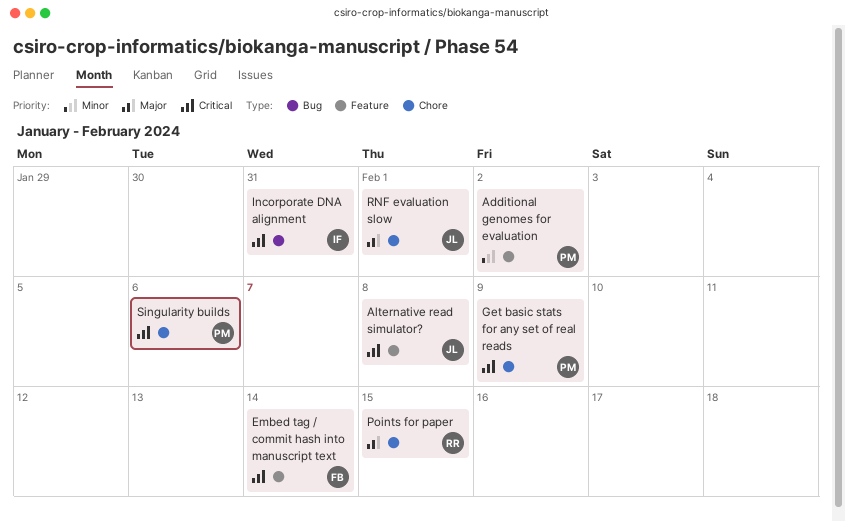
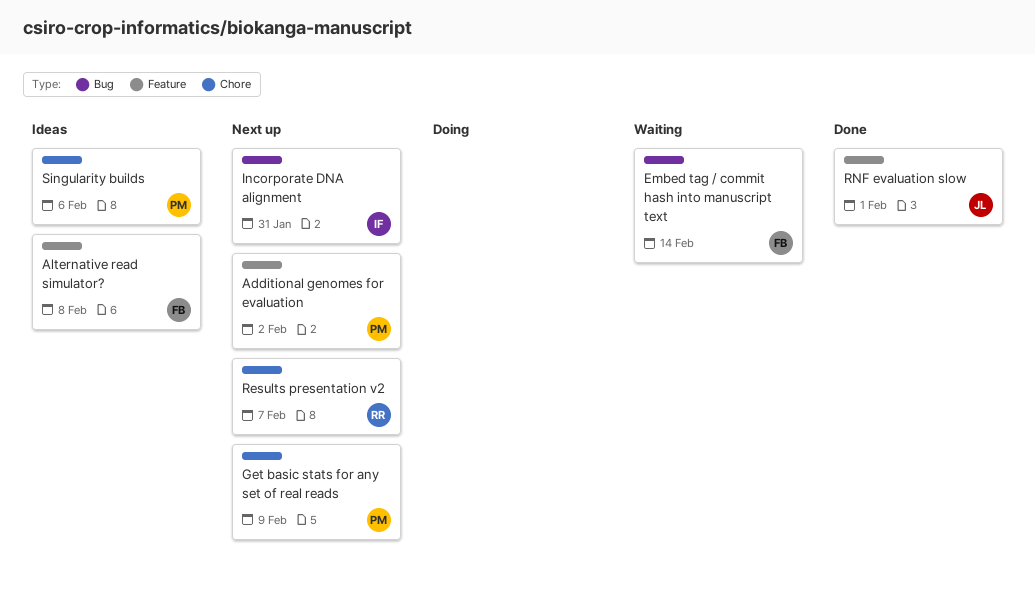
Alternative read simulator?, owner: JL -> FB
Embed tag / commit hash into manuscript text, label: Feature -> Bug
Points for paper: present -> none
Results presentation v2: none -> present
RNF evaluation slow, label: Chore -> Feature

